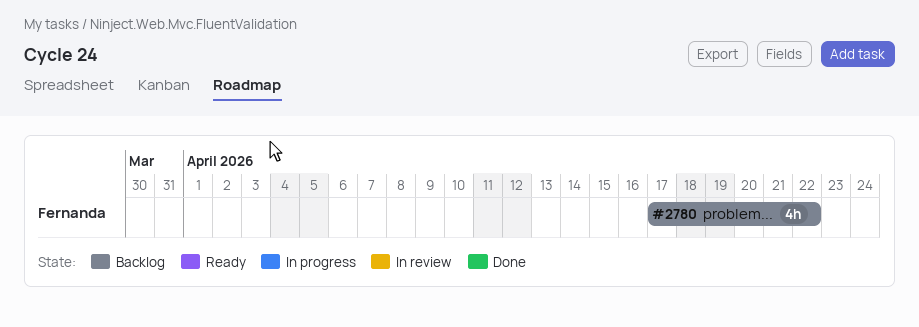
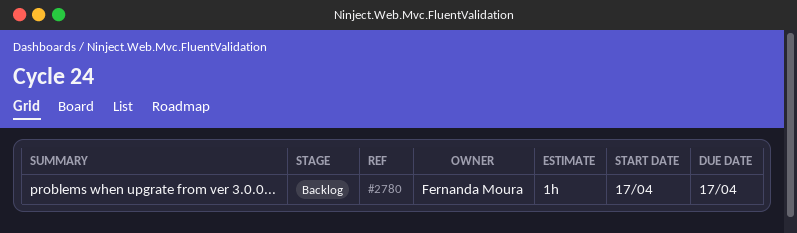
#2780, estimate: 4h -> 1h
#2780, due: Apr 22 -> Apr 17

